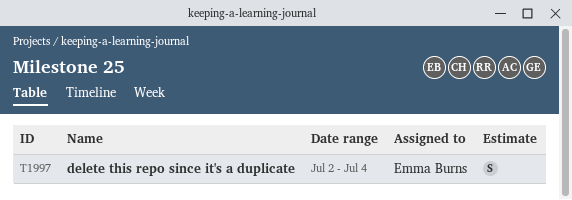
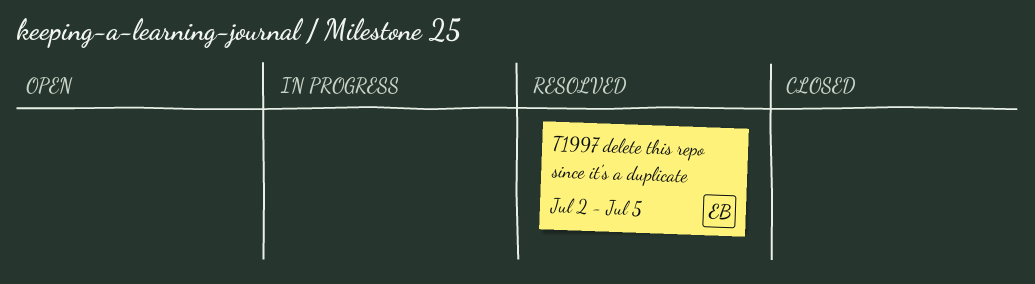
T1997, due: Jul 4 -> Jul 5

